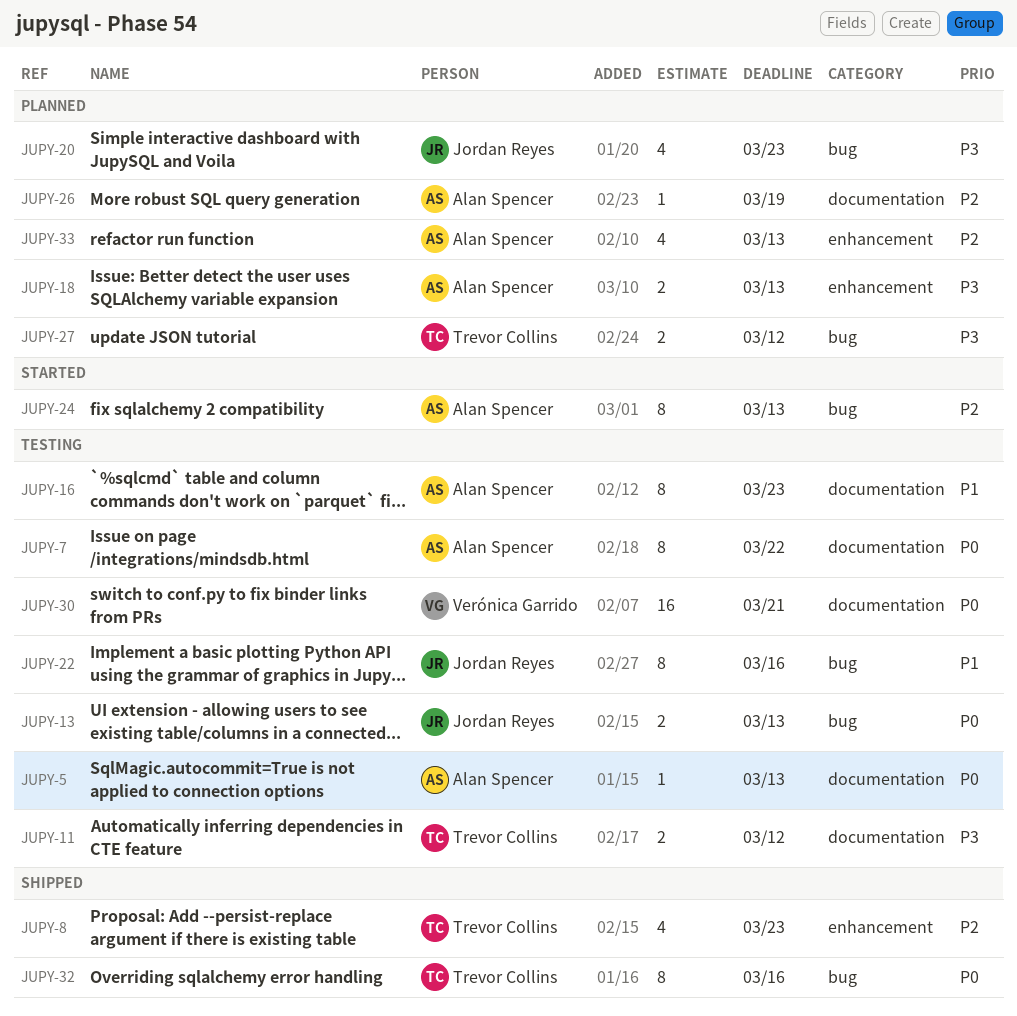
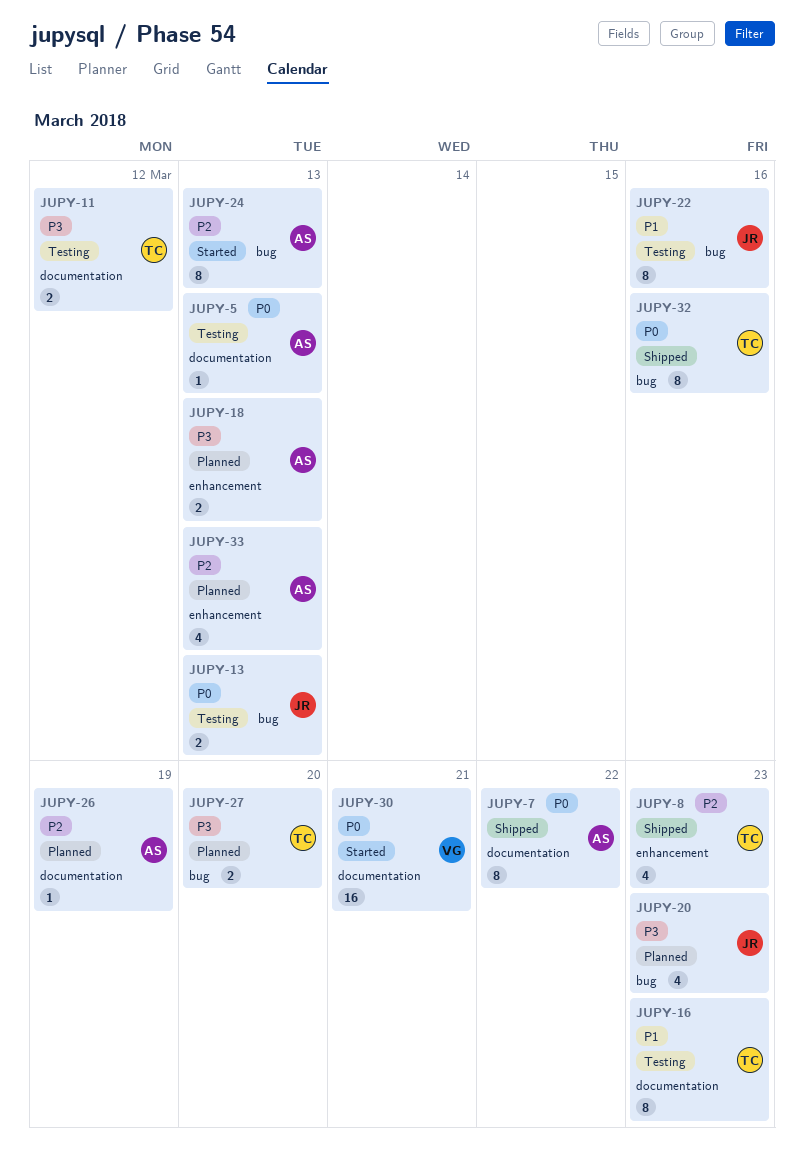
JUPY-7, status: Testing -> Shipped
JUPY-16, owner: Alan Spencer -> Trevor Collins
JUPY-27, due: Mar 12 -> Mar 20
JUPY-30, status: Testing -> Started

